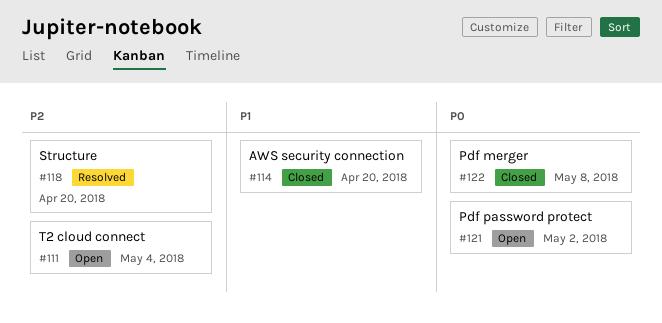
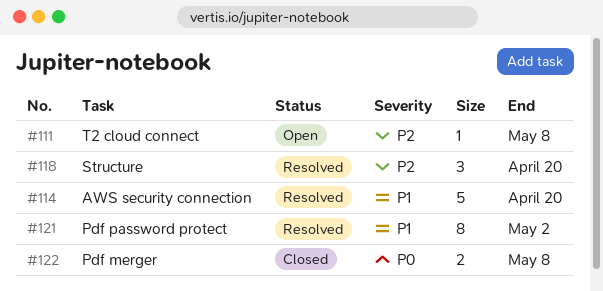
#111, due: May 4 -> May 8
#114, status: Closed -> Resolved
#121, status: Open -> Resolved
#121, priority: P0 -> P1

